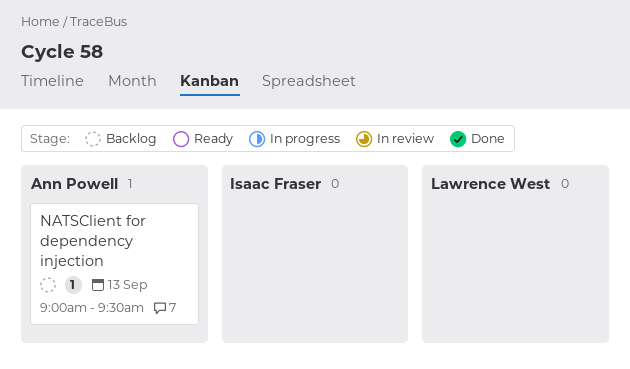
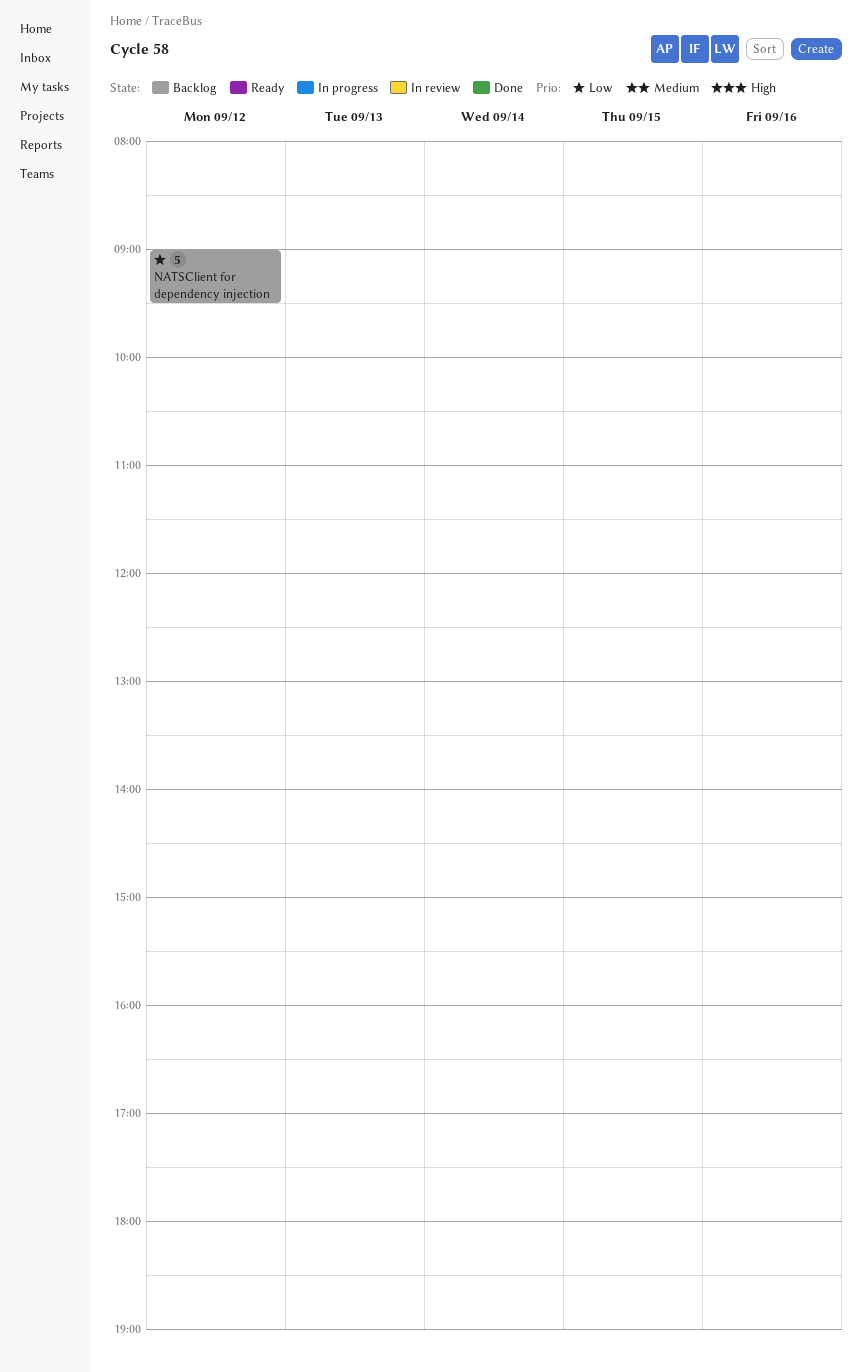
NATSClient for dependency injection, estimate: 1 -> 5
NATSClient for dependency injection, day: Sep 13 -> Sep 12

